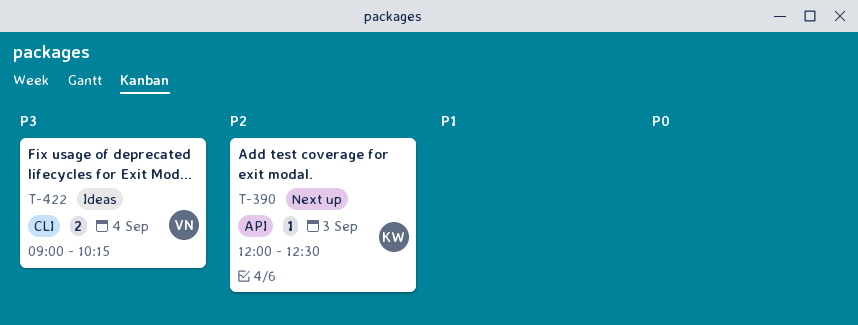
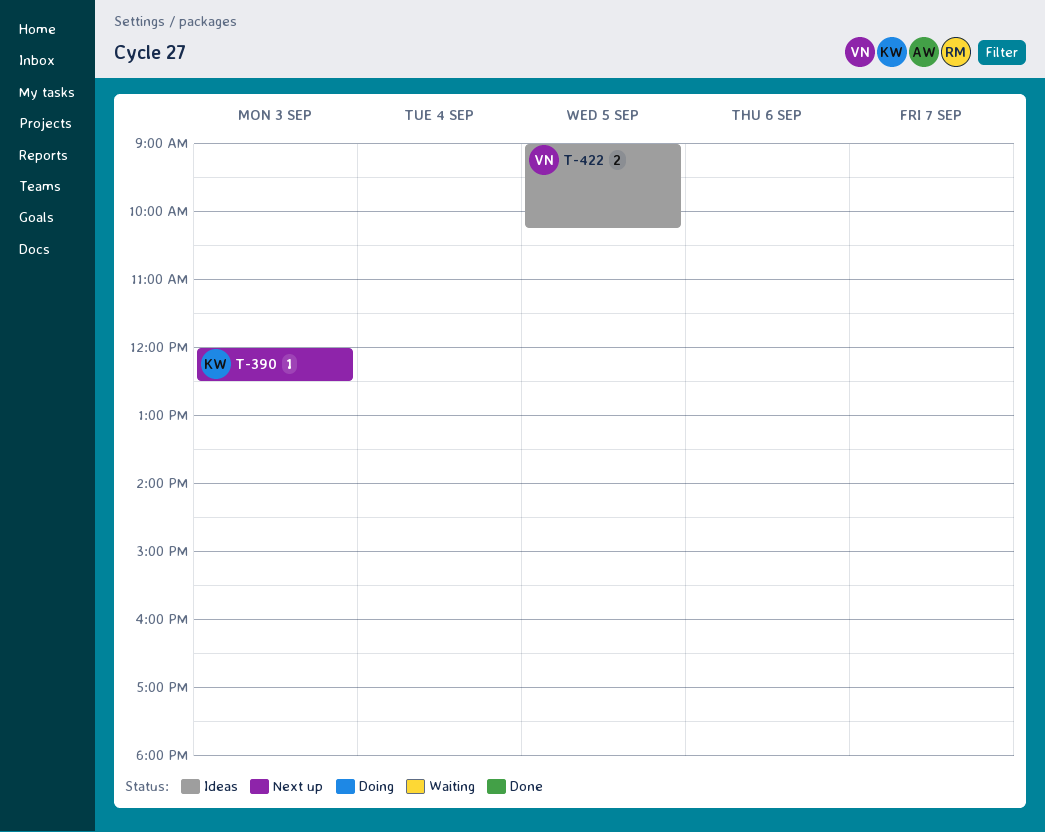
T-422, day: Sep 4 -> Sep 5

